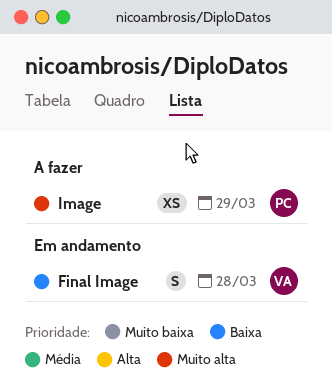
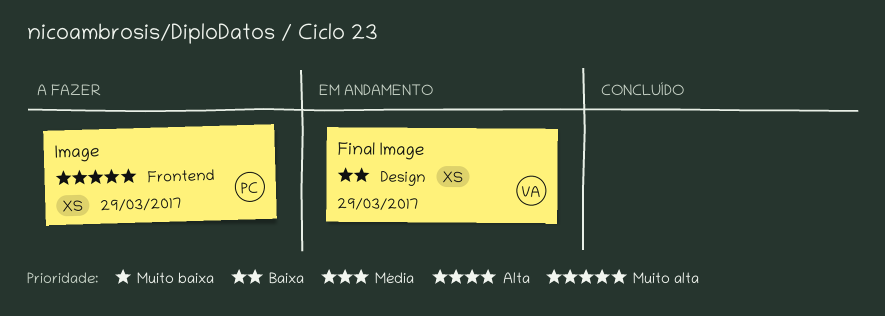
Final Image, estimate: S -> XS
Final Image, due: Mar 28 -> Mar 29

